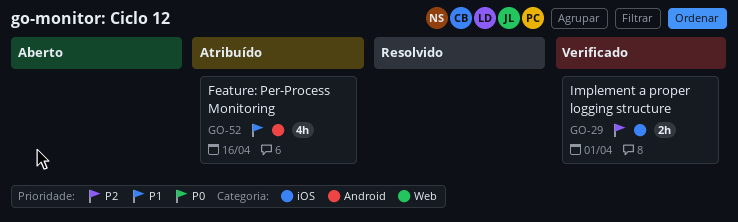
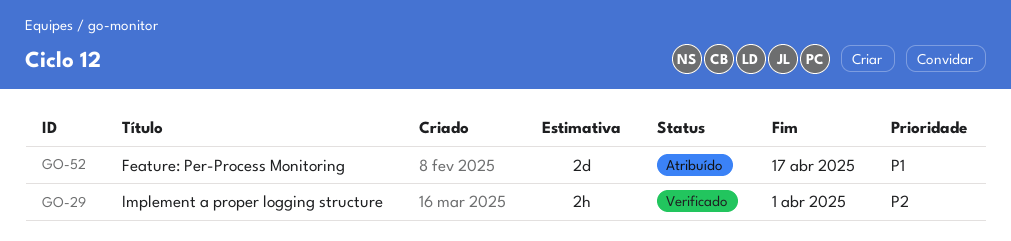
GO-52, estimate: 4h -> 2d
GO-52, due: Apr 16 -> Apr 17

